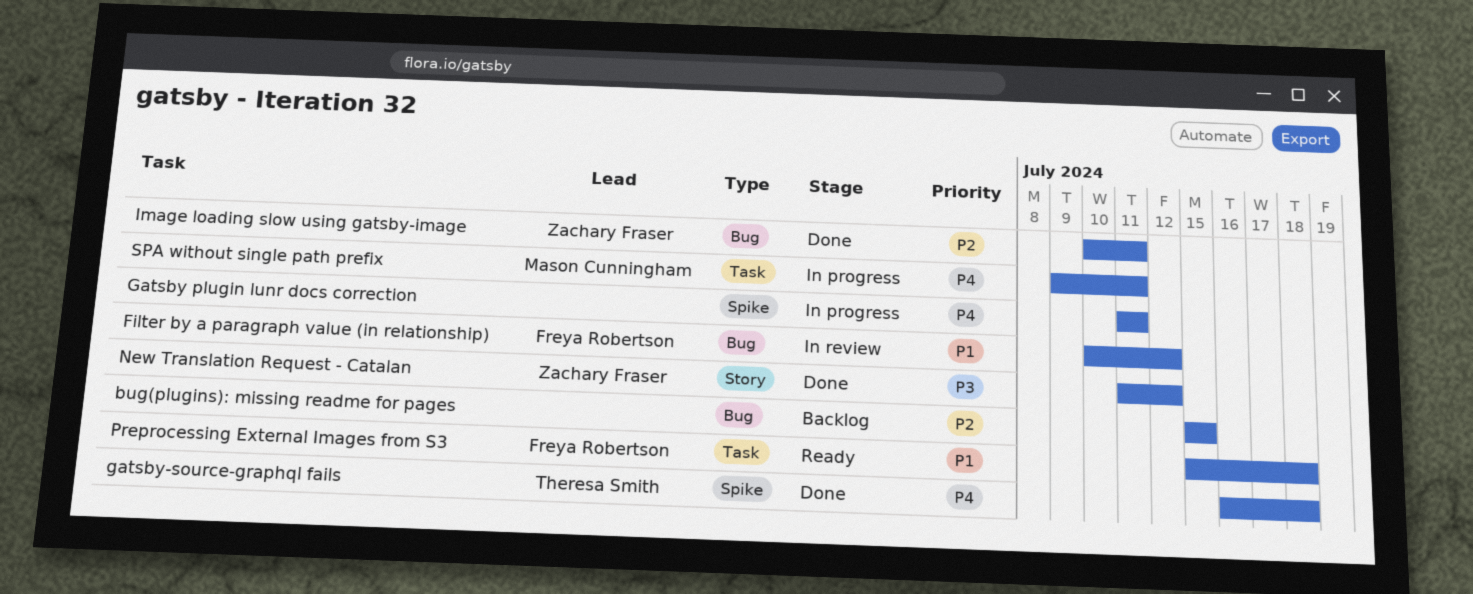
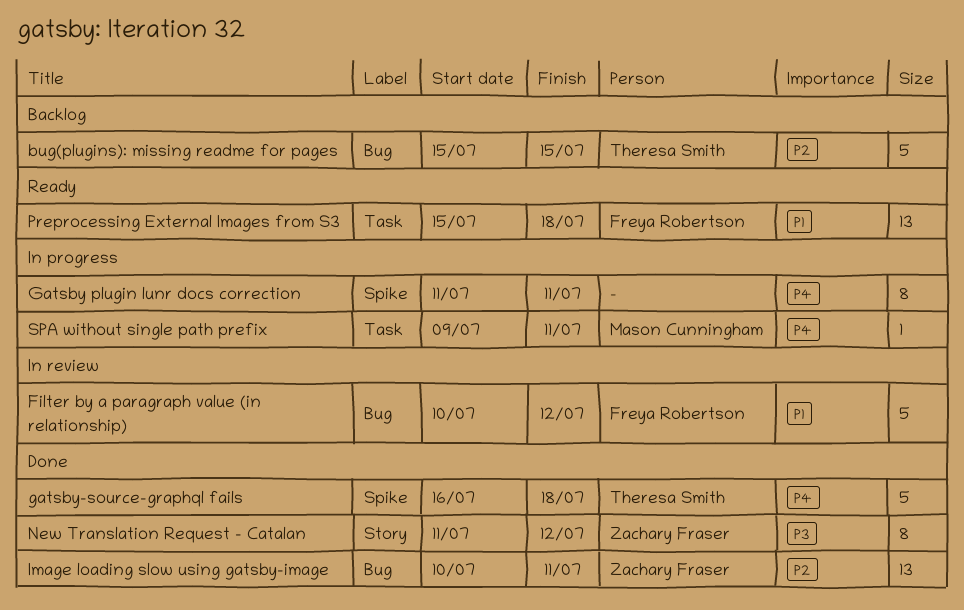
bug(plugins): missing readme for pages, owner: none -> Theresa Smith

